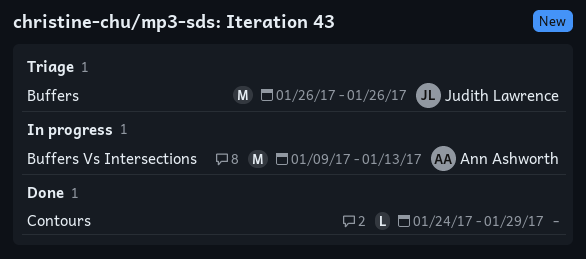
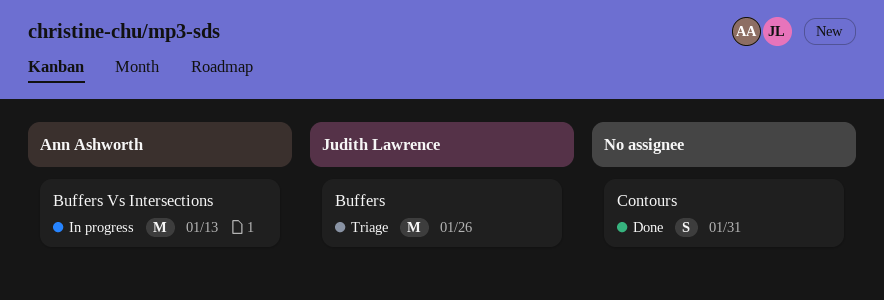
Contours, estimate: L -> S
Contours, due: Jan 29 -> Jan 31

